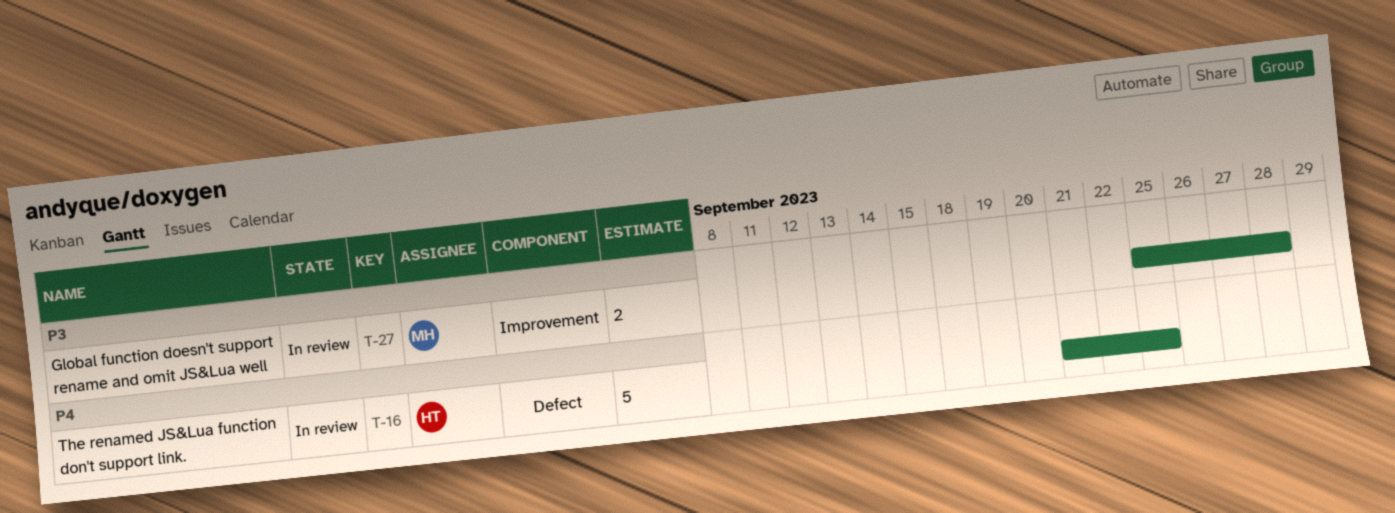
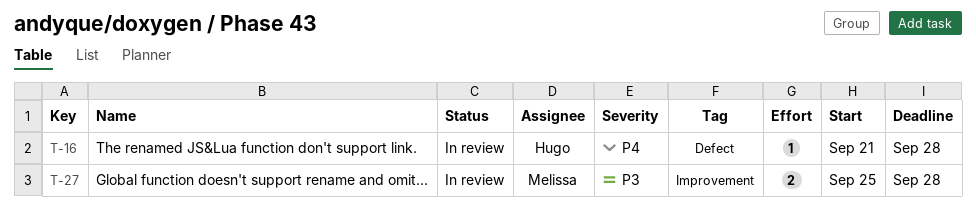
T-16, estimate: 5 -> 1
T-16, due: Sep 25 -> Sep 28

